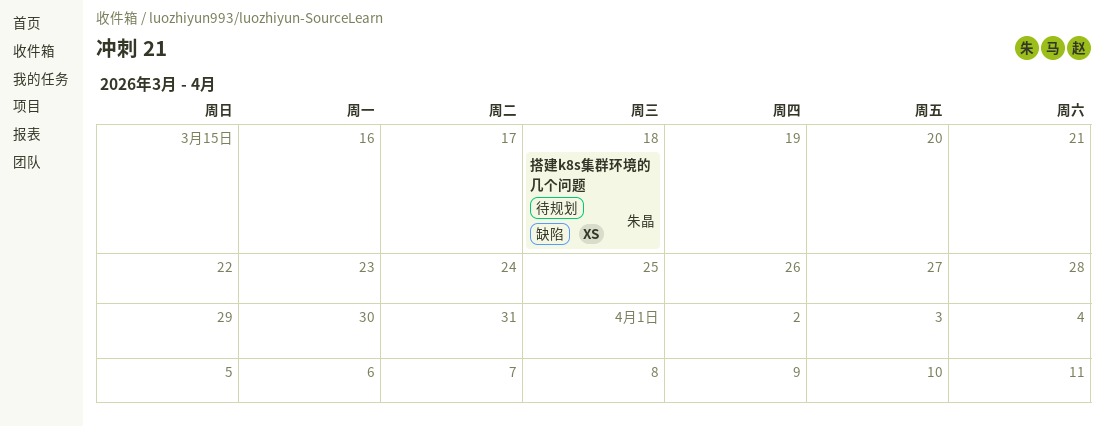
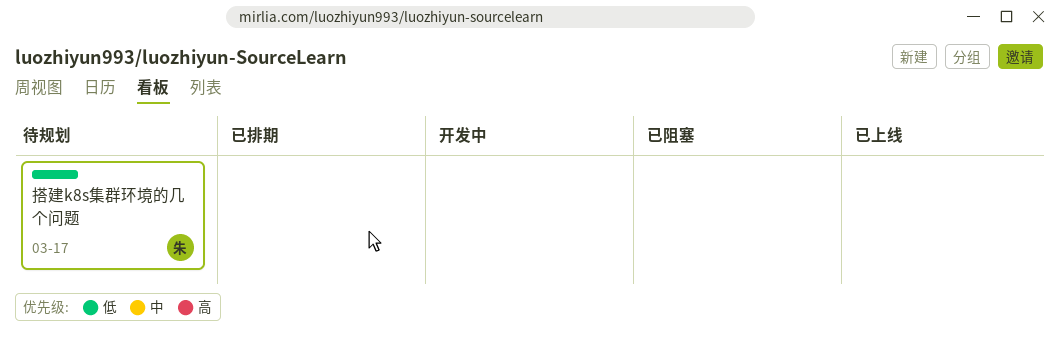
搭建k8s集群环境的几个问题, due: Mar 18 -> Mar 17

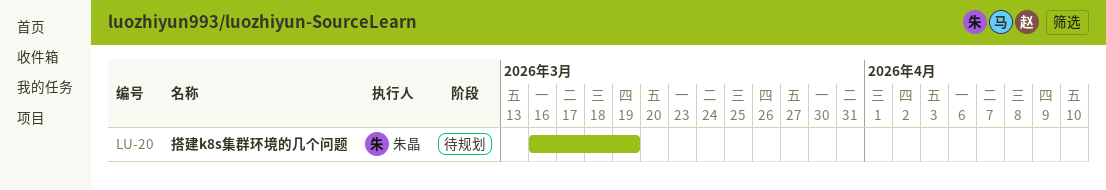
搭建k8s集群环境的几个问题, due: Mar 17 -> Mar 19

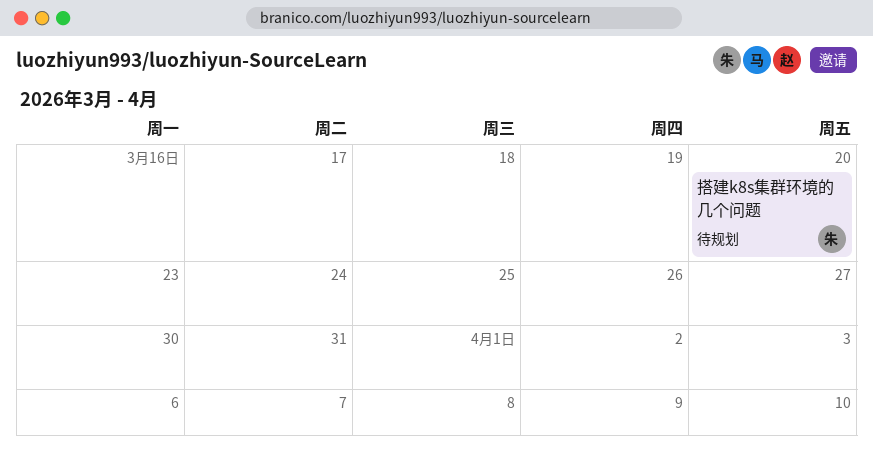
搭建k8s集群环境的几个问题, due: Mar 19 -> Mar 20

